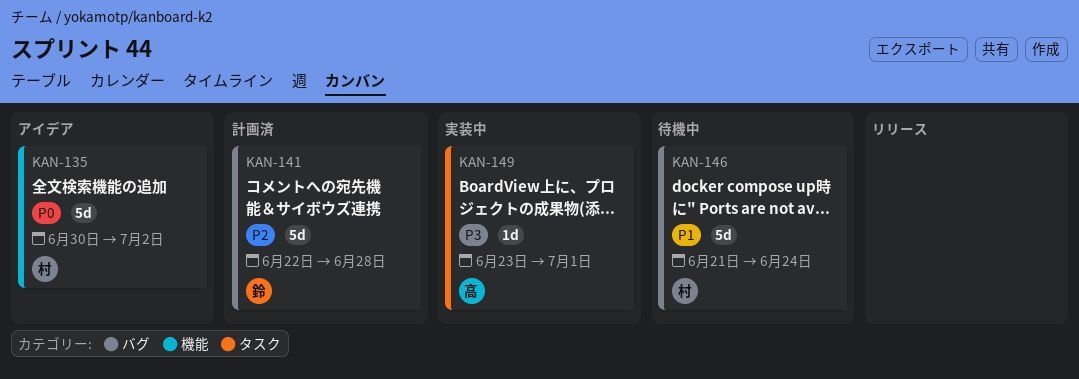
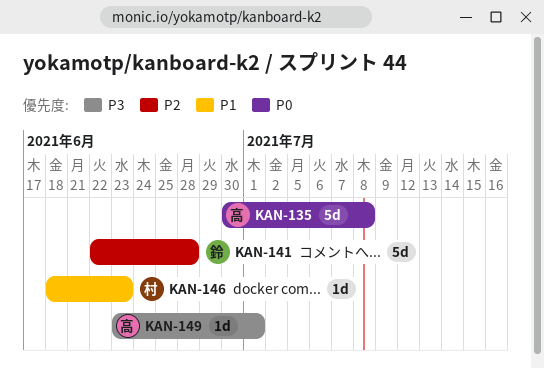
KAN-135, owner: 村 -> 高
KAN-135, due: Jul 2 -> Jul 8
KAN-146, estimate: 5d -> 1d
KAN-146, start: Jun 21 -> Jun 18
KAN-146, due: Jun 24 -> Jun 23

